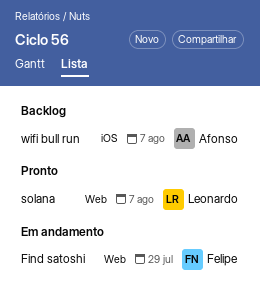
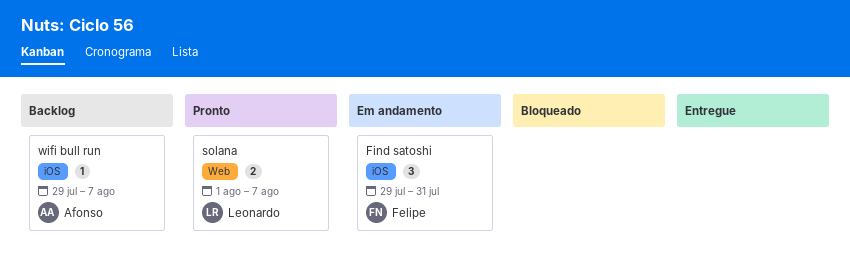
Find satoshi, label: Web -> iOS
Find satoshi, due: Jul 29 -> Jul 31

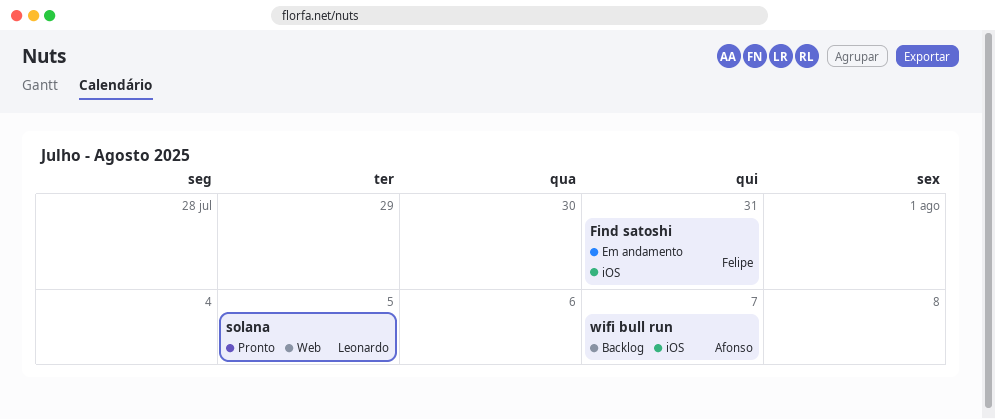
solana, due: Aug 7 -> Aug 5

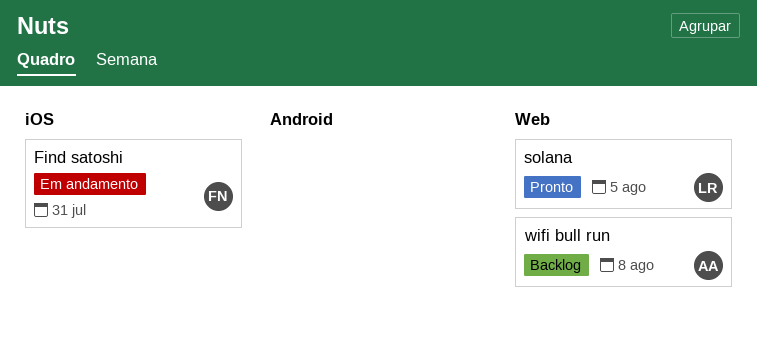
wifi bull run, label: iOS -> Web
wifi bull run, due: Aug 7 -> Aug 8

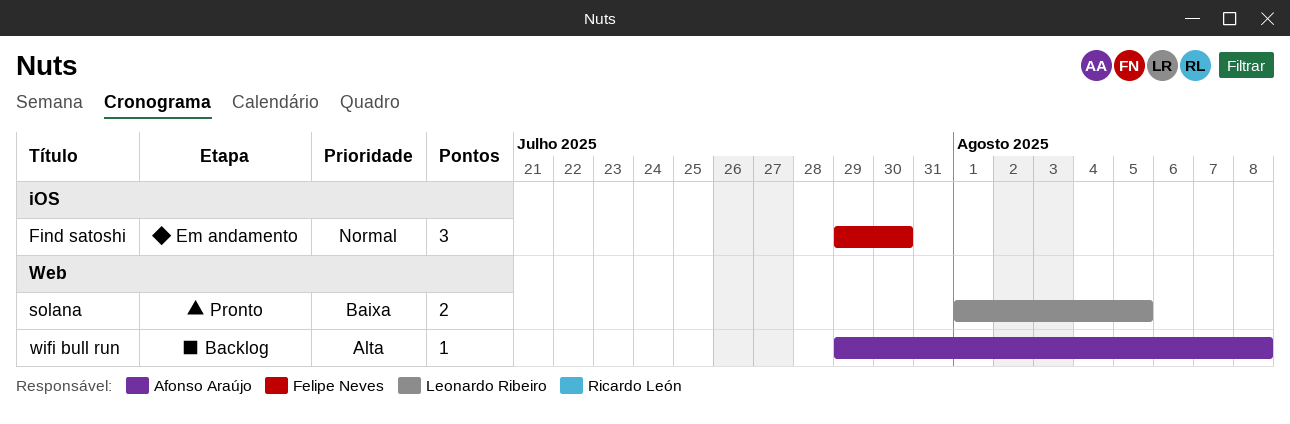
Find satoshi, due: Jul 31 -> Jul 30

